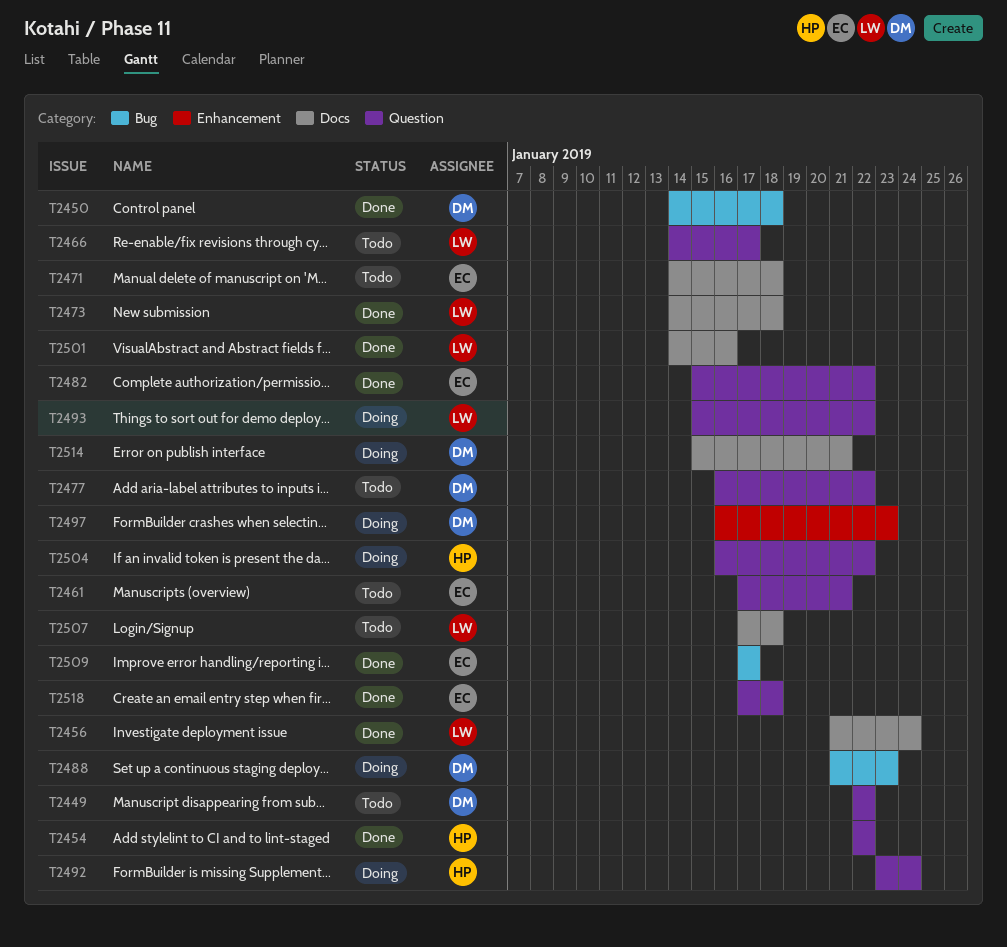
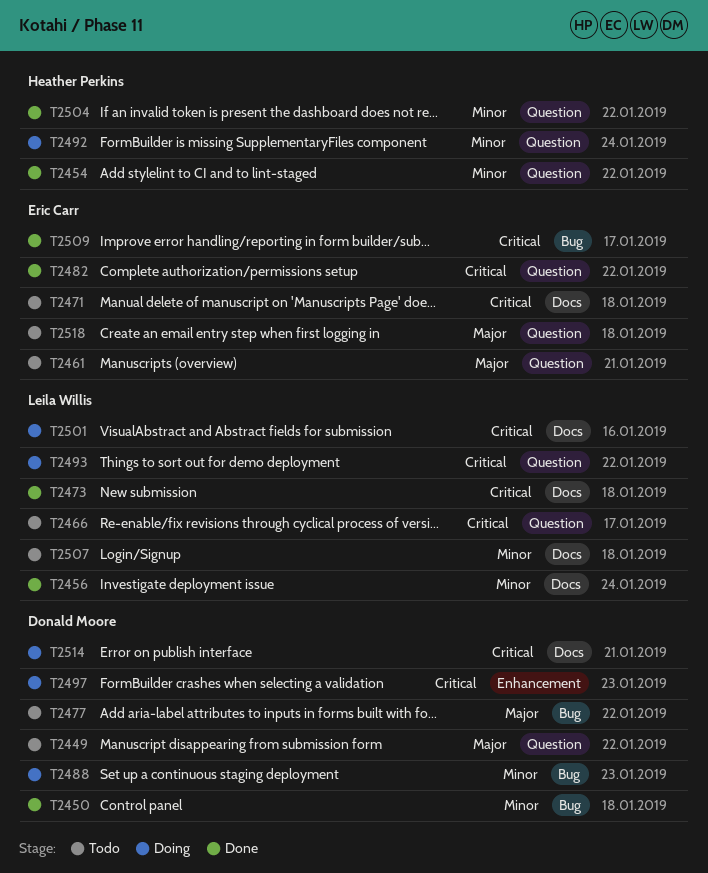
T2477, label: Question -> Bug
T2501, status: Done -> Doing
T2504, status: Doing -> Done
T2518, status: Done -> Todo

